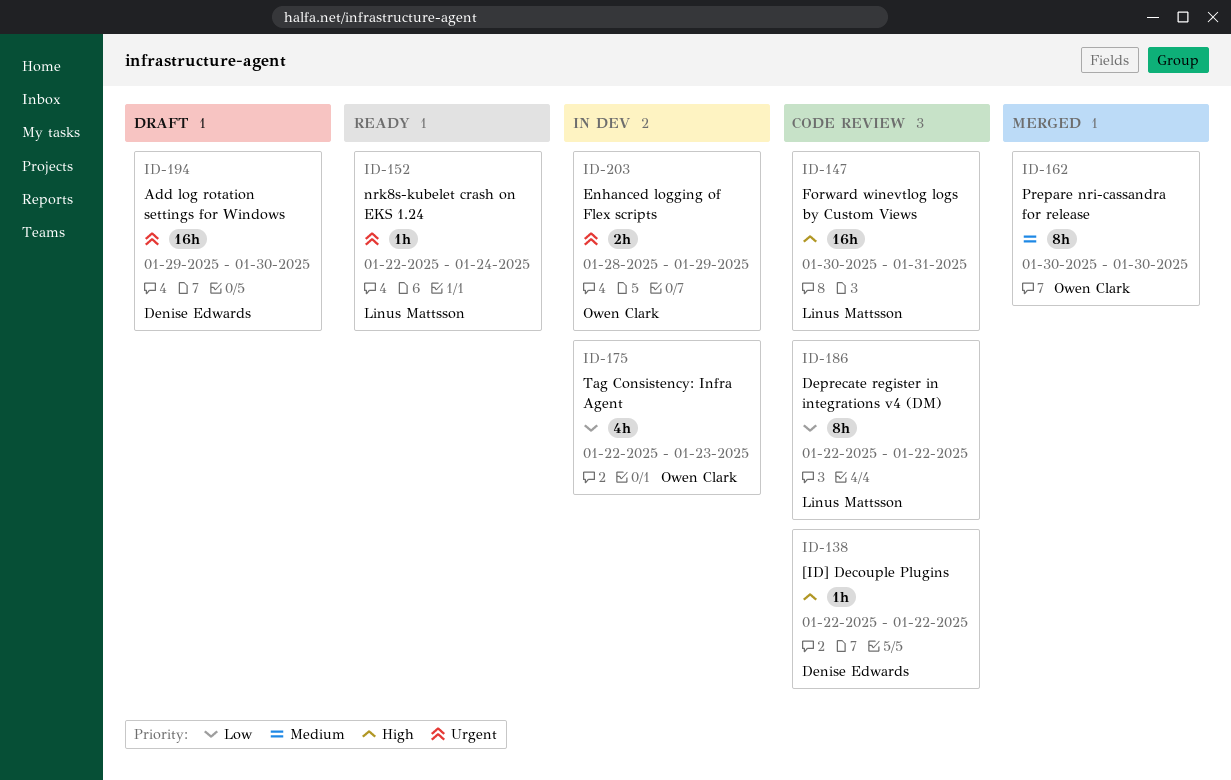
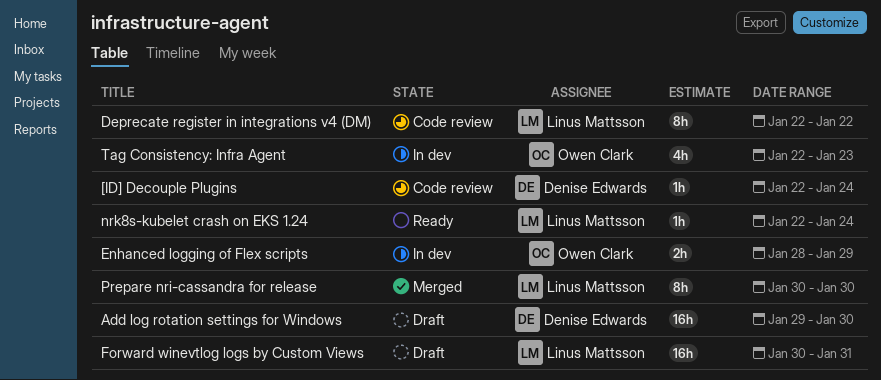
[ID] Decouple Plugins, due: Jan 22 -> Jan 24
Forward winevtlog logs by Custom Views, status: Code review -> Draft
Prepare nri-cassandra for release, owner: Owen Clark -> Linus Mattsson

